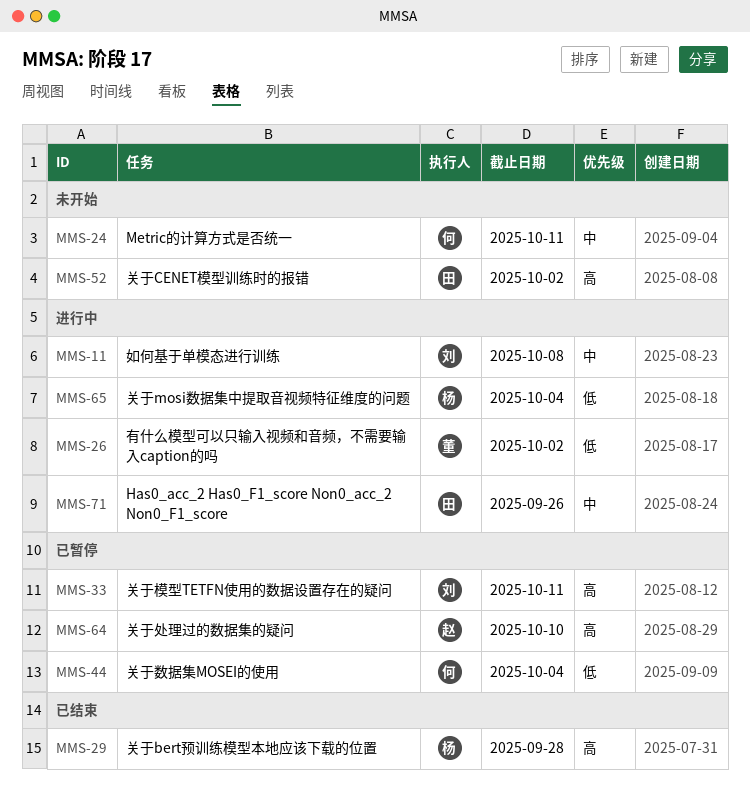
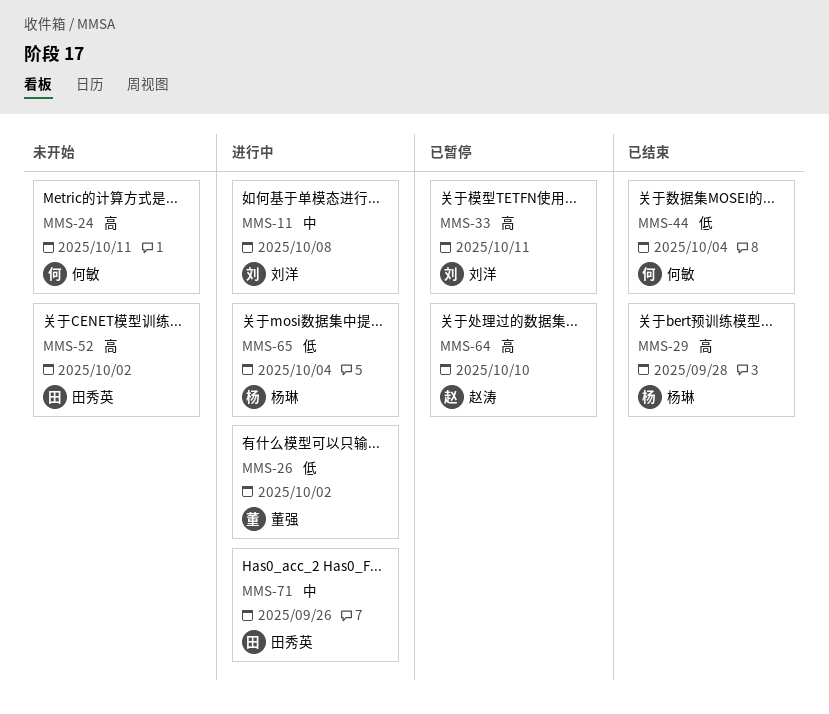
MMS-24, priority: 中 -> 高
MMS-44, status: 已暂停 -> 已结束

